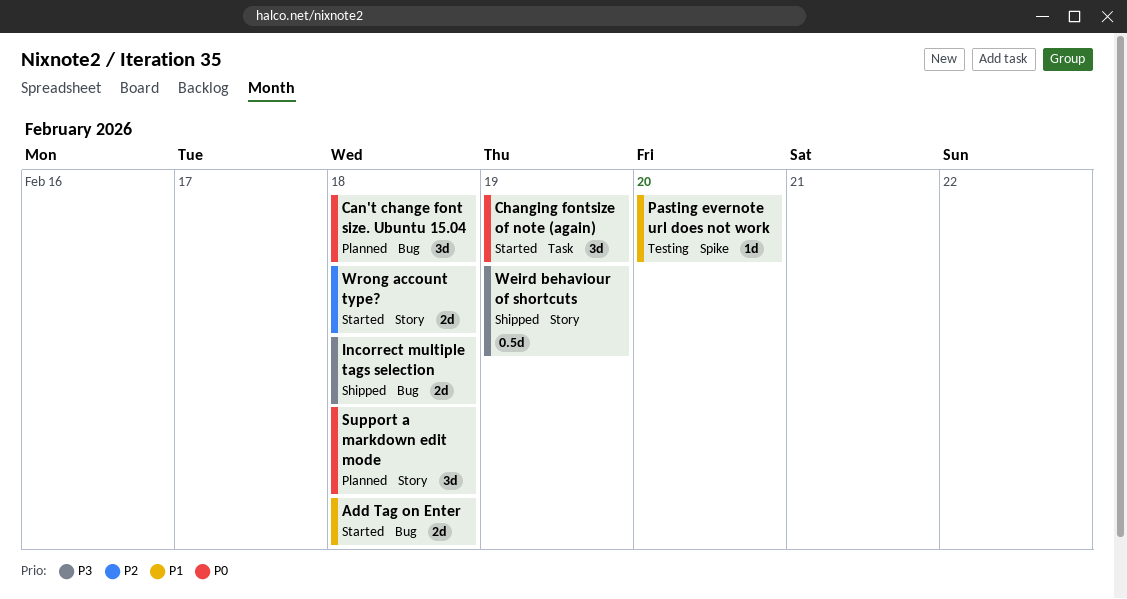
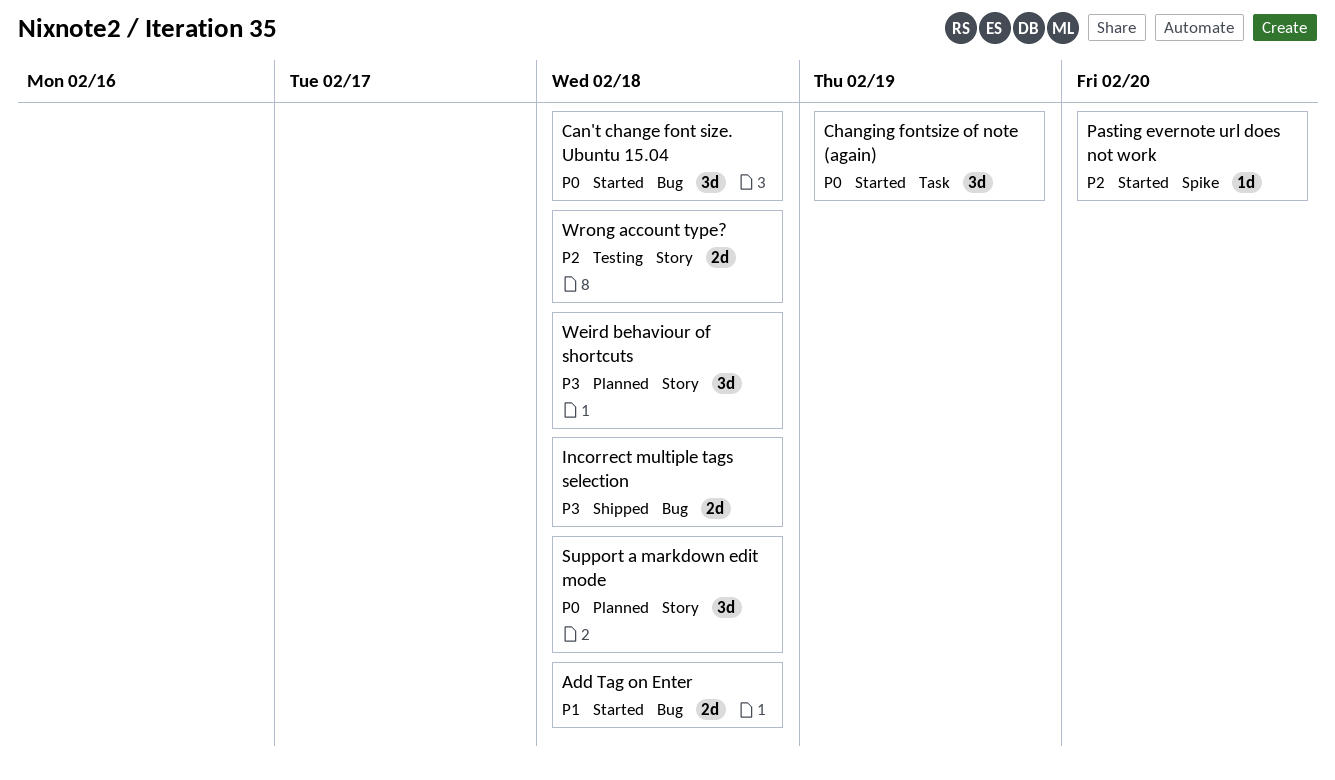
Can't change font size. Ubuntu 15.04, status: Planned -> Started
Pasting evernote url does not work, status: Testing -> Started
Pasting evernote url does not work, priority: P1 -> P2
Weird behaviour of shortcuts, status: Shipped -> Planned
Weird behaviour of shortcuts, estimate: 0.5d -> 3d
Weird behaviour of shortcuts, due: Feb 19 -> Feb 18
Wrong account type?, status: Started -> Testing

